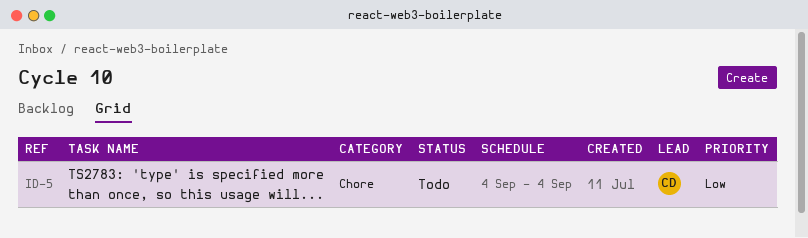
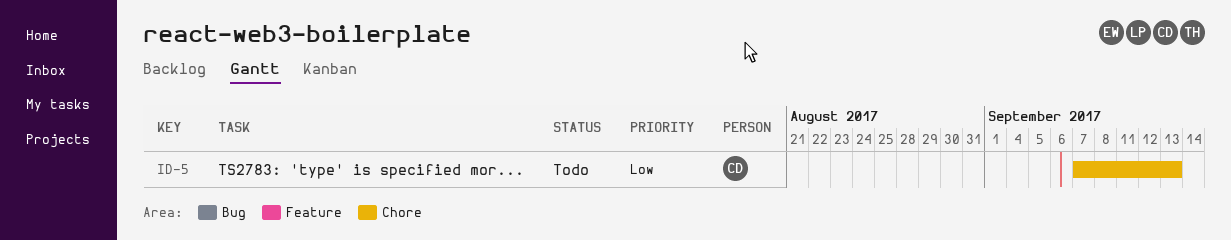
ID-5, start: Sep 4 -> Sep 7
ID-5, due: Sep 4 -> Sep 13

